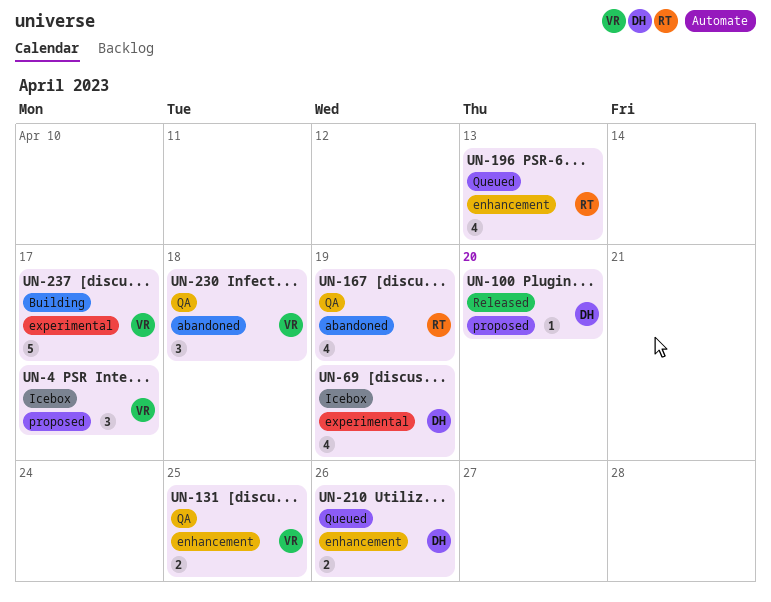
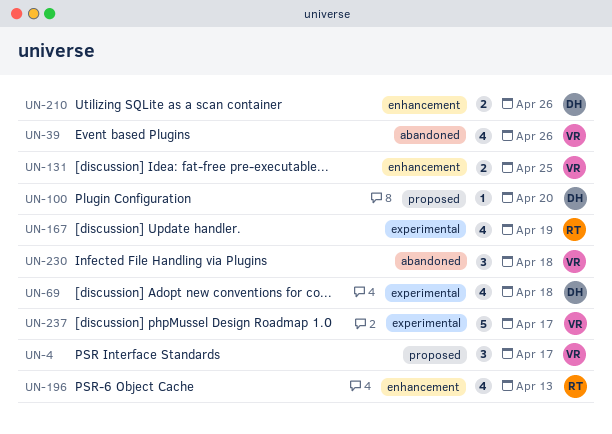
UN-39: none -> present
UN-69, due: Apr 19 -> Apr 18
UN-167, label: abandoned -> experimental

